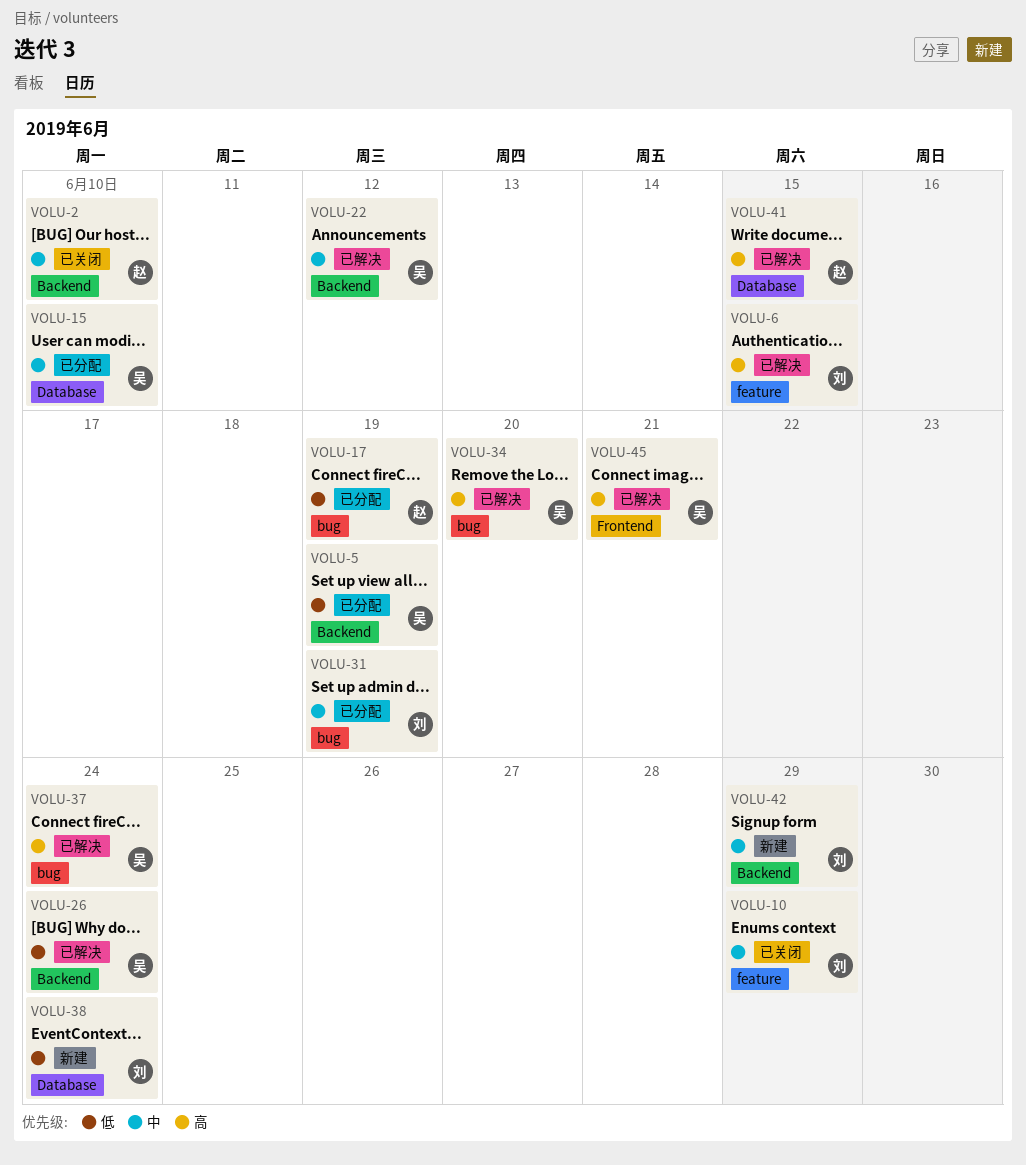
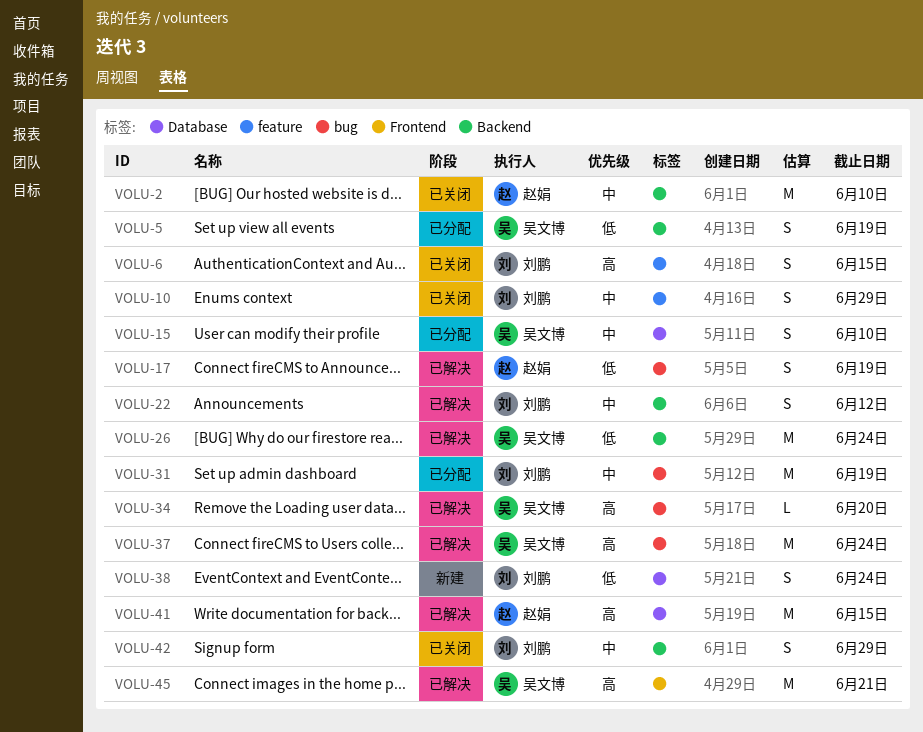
VOLU-6, status: 已解决 -> 已关闭
VOLU-17, status: 已分配 -> 已解决
VOLU-22, owner: 吴文博 -> 刘鹏
VOLU-42, status: 新建 -> 已关闭

